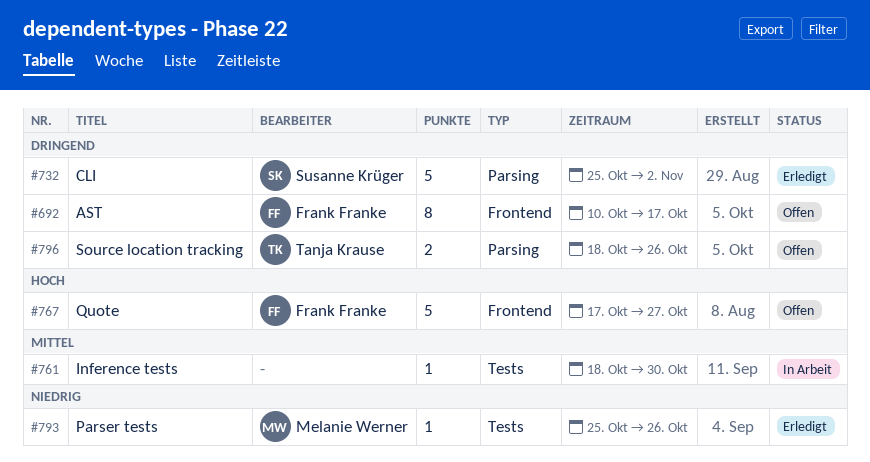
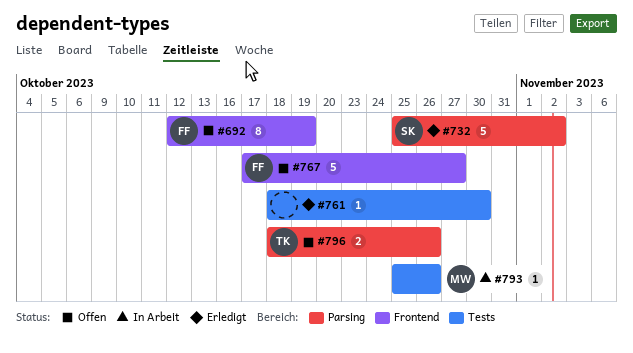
#692, start: Oct 10 -> Oct 12
#692, due: Oct 17 -> Oct 19
#761, status: In Arbeit -> Erledigt
#793, status: Erledigt -> In Arbeit

